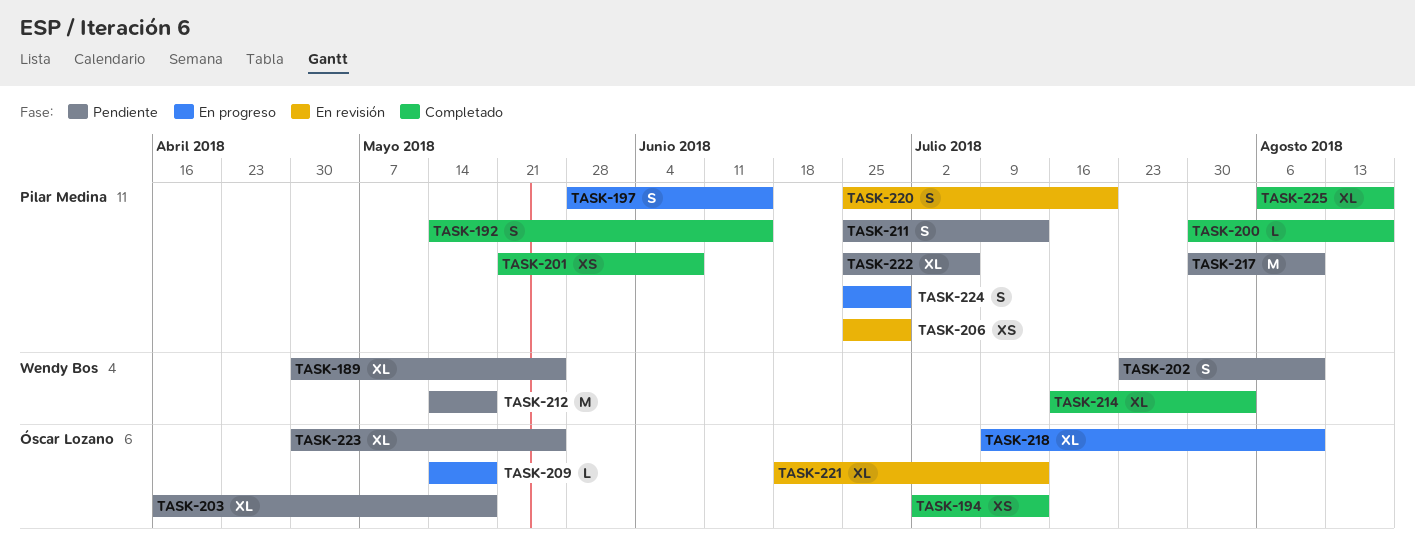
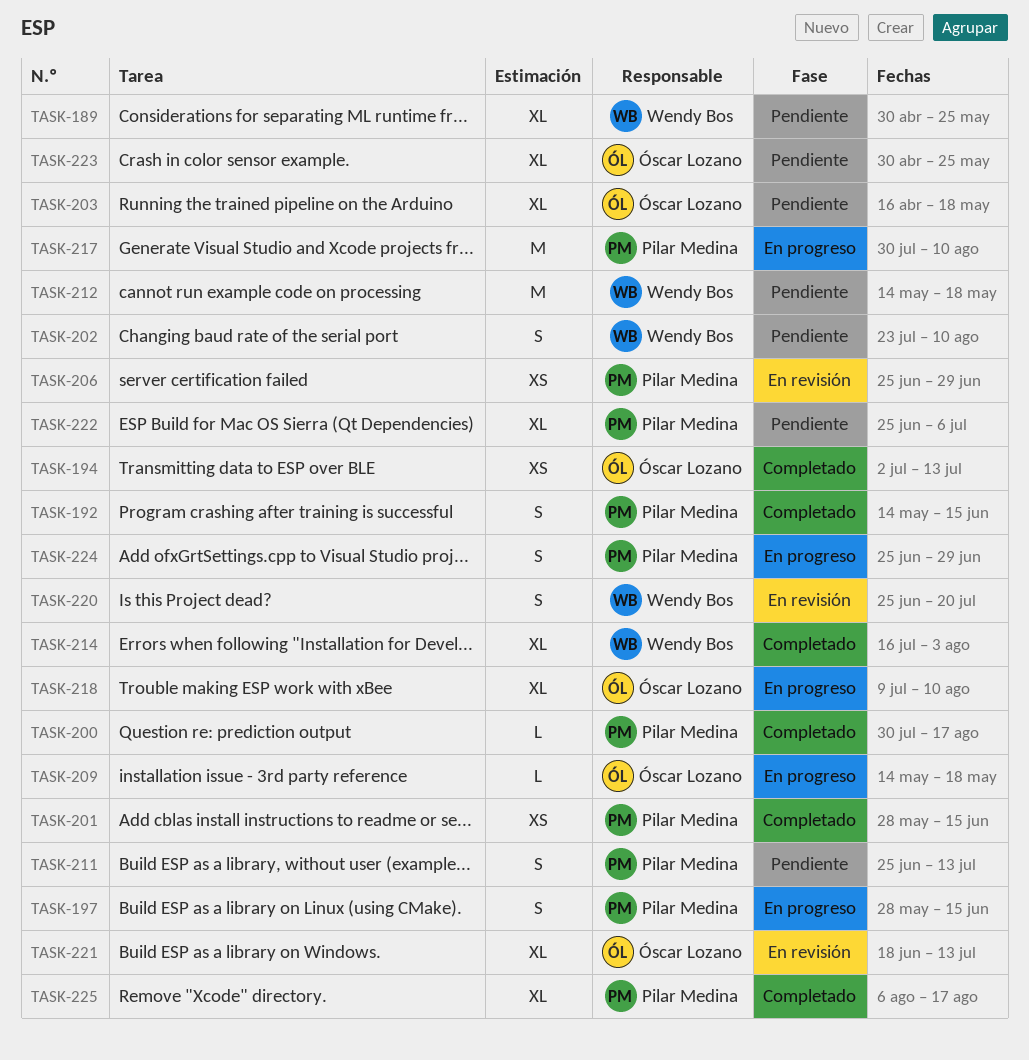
TASK-201, start: May 21 -> May 28
TASK-201, due: Jun 8 -> Jun 15
TASK-217, status: Pendiente -> En progreso
TASK-220, owner: Pilar Medina -> Wendy Bos

